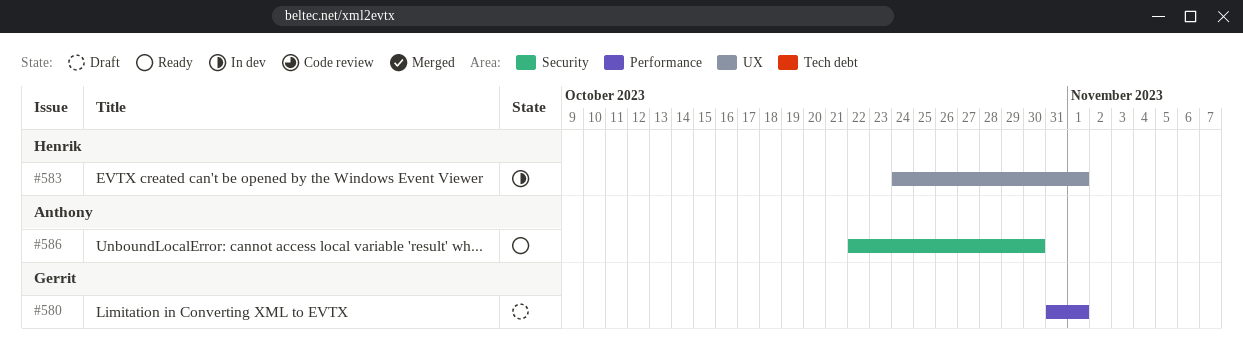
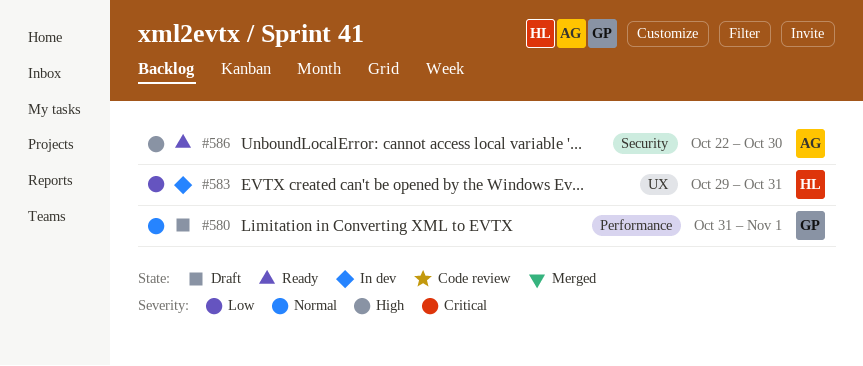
#583, start: Oct 24 -> Oct 29
#583, due: Nov 1 -> Oct 31

